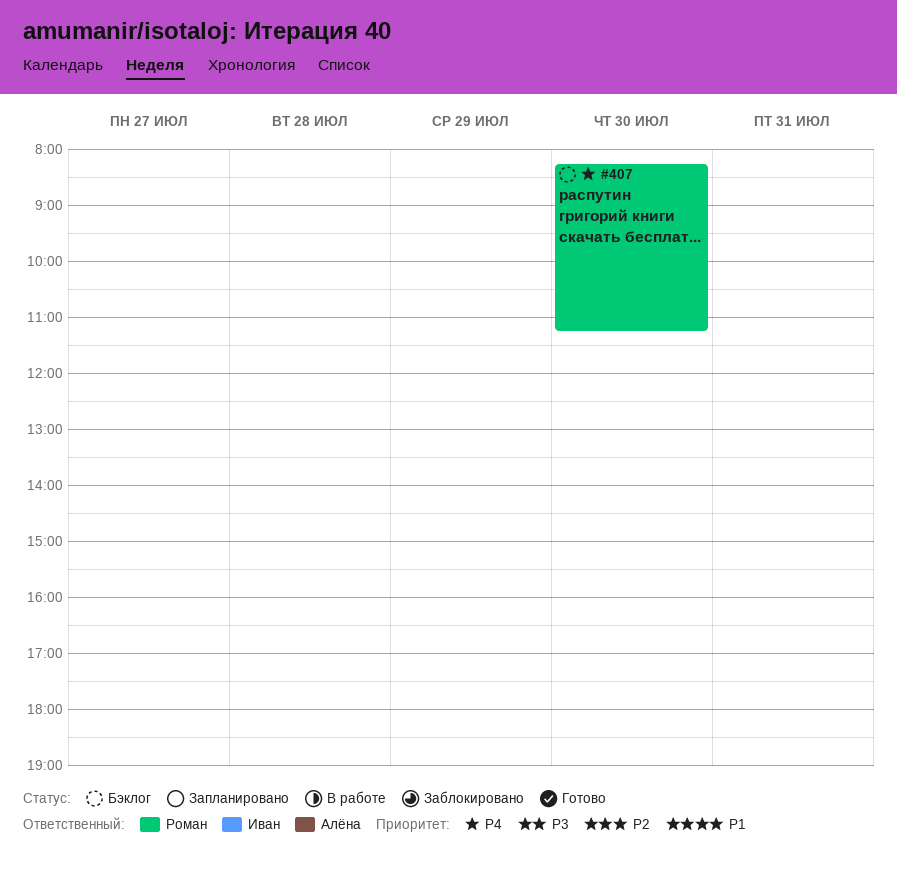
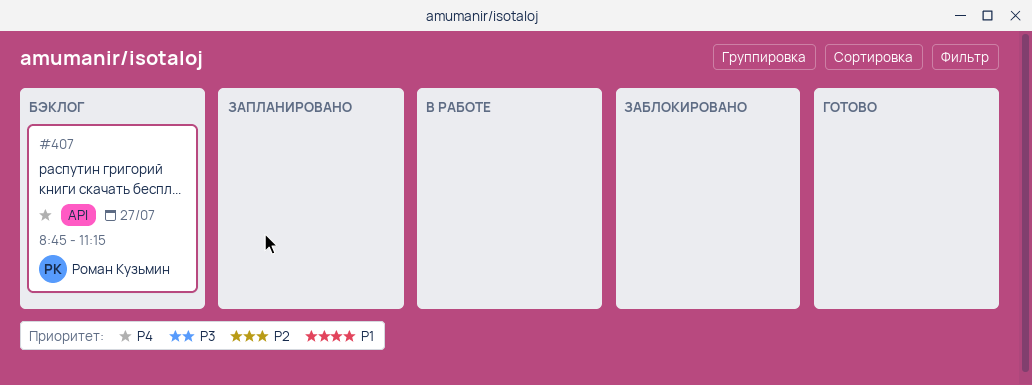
#407, day: Jul 30 -> Jul 27
#407, begins: 08:15 -> 08:45

